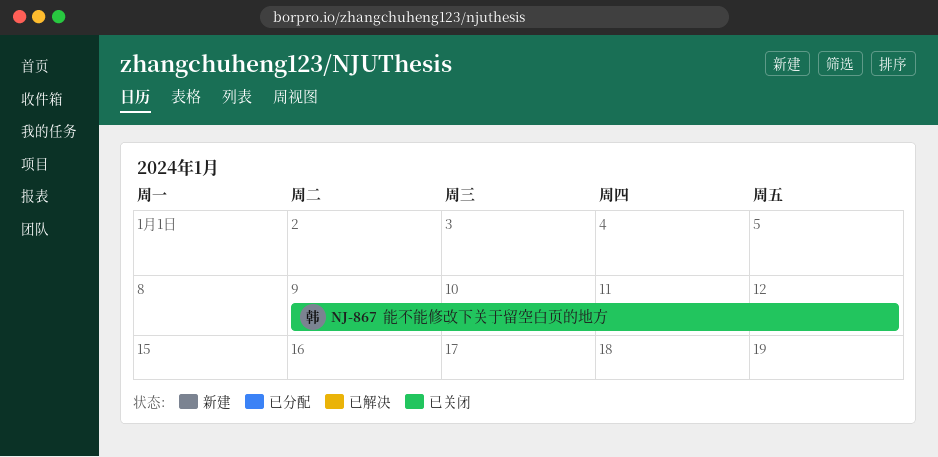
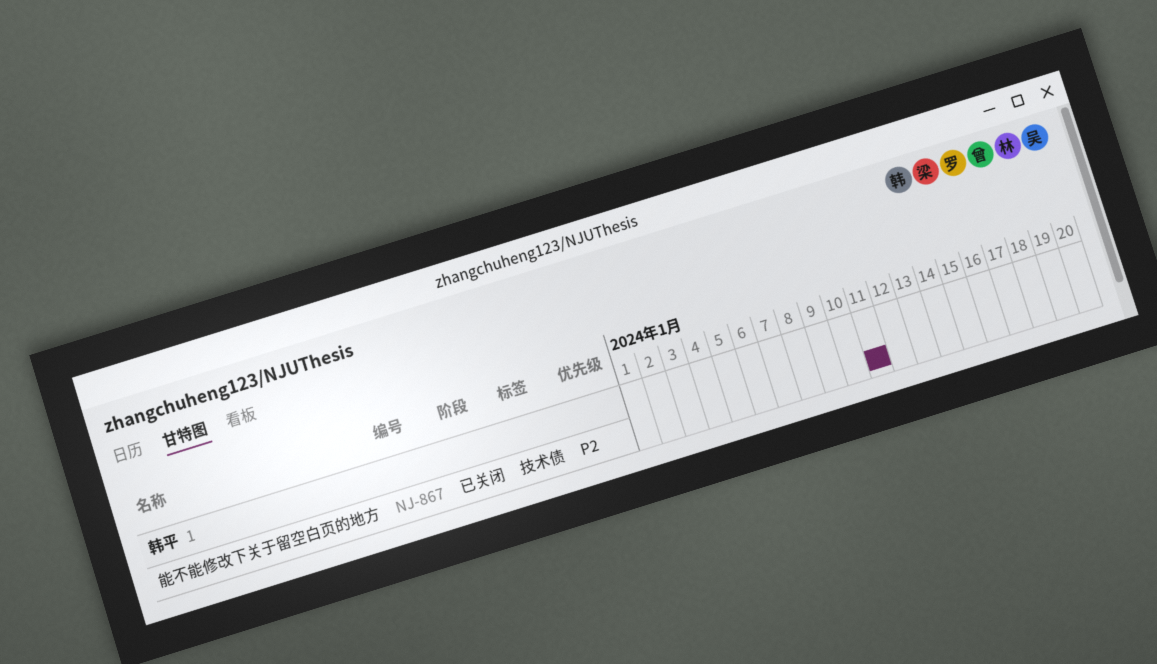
NJ-867, start: Jan 9 -> Jan 11
NJ-867, due: Jan 12 -> Jan 11

